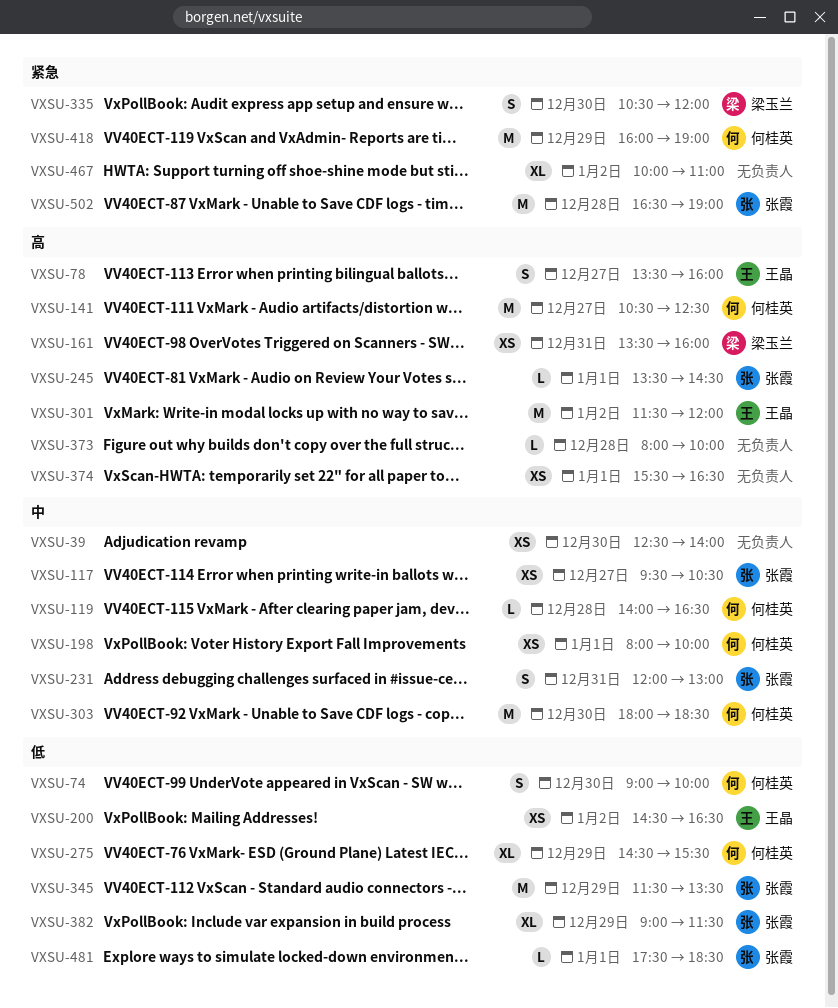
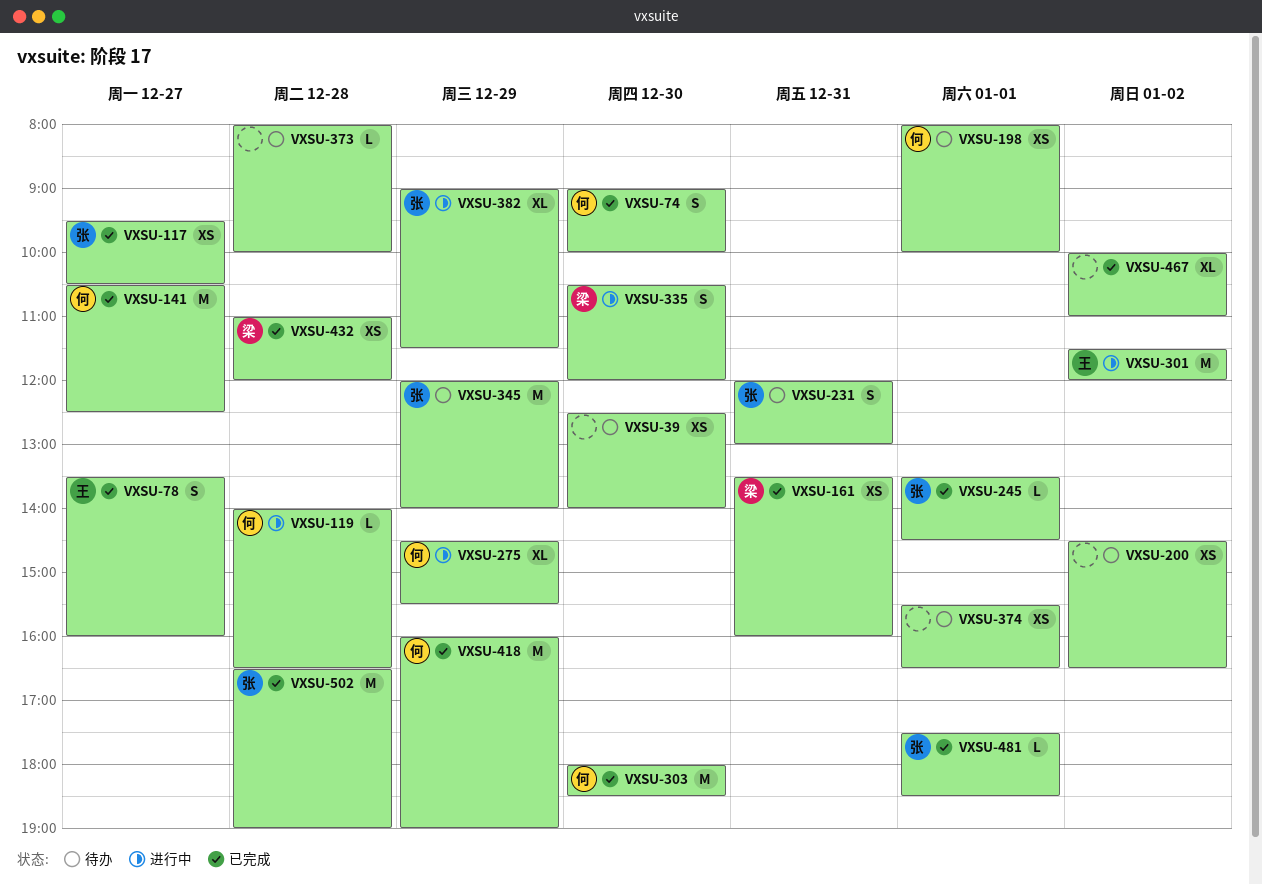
VXSU-200, owner: 王晶 -> none
VXSU-345, begins: 11:30 -> 12:00
VXSU-345, ends: 13:30 -> 14:00
VXSU-432: none -> present

